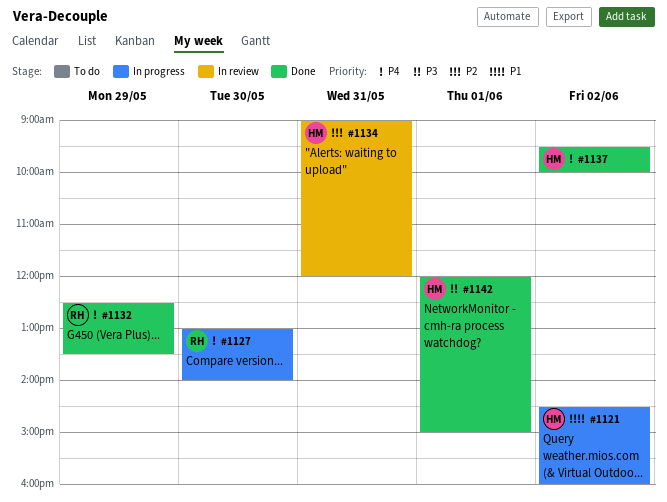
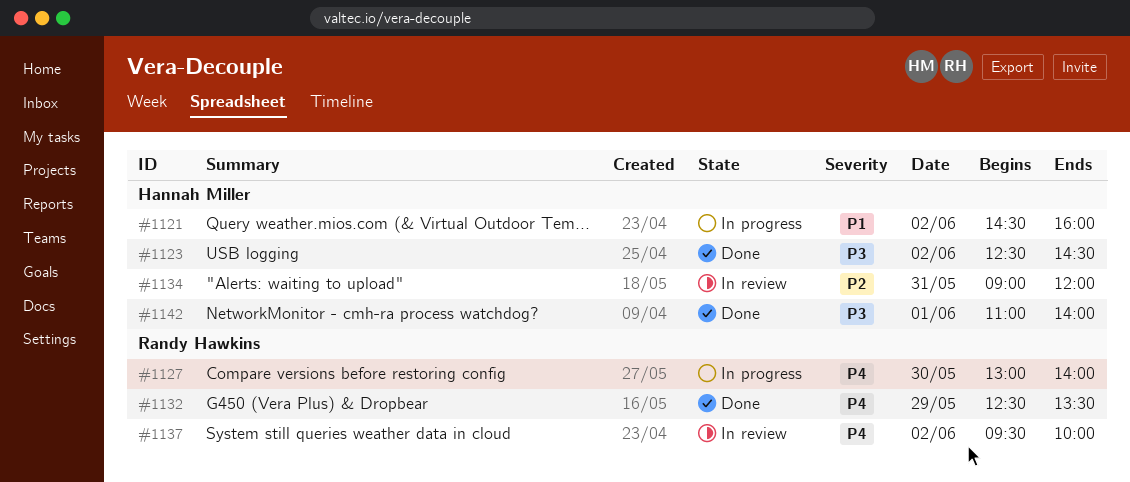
#1123: none -> present
#1137, status: Done -> In review
#1137, owner: Hannah Miller -> Randy Hawkins
#1142, begins: 12:00 -> 11:00
#1142, ends: 15:00 -> 14:00

